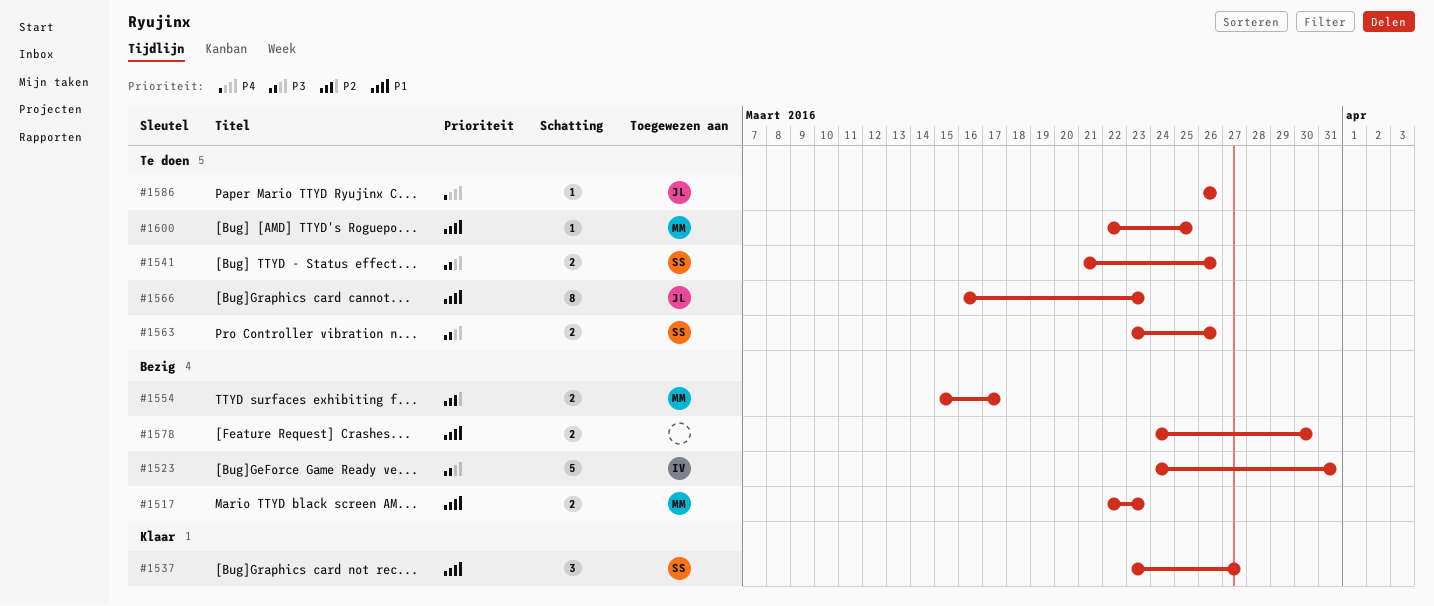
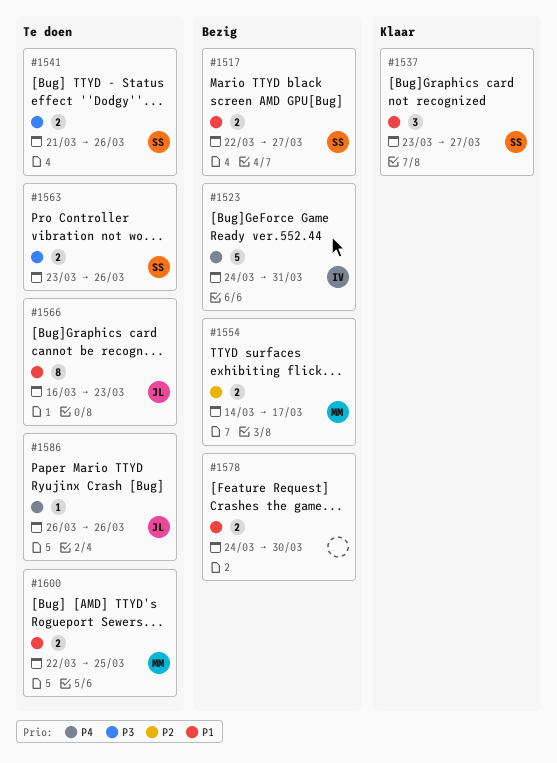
#1517, owner: MM -> SS
#1517, due: Mar 23 -> Mar 27
#1523, priority: P3 -> P4
#1554, start: Mar 15 -> Mar 14
#1600, estimate: 1 -> 2

